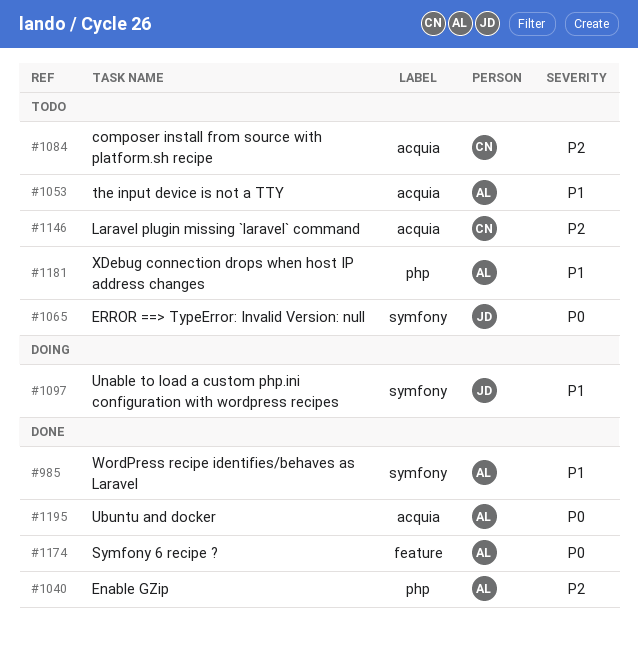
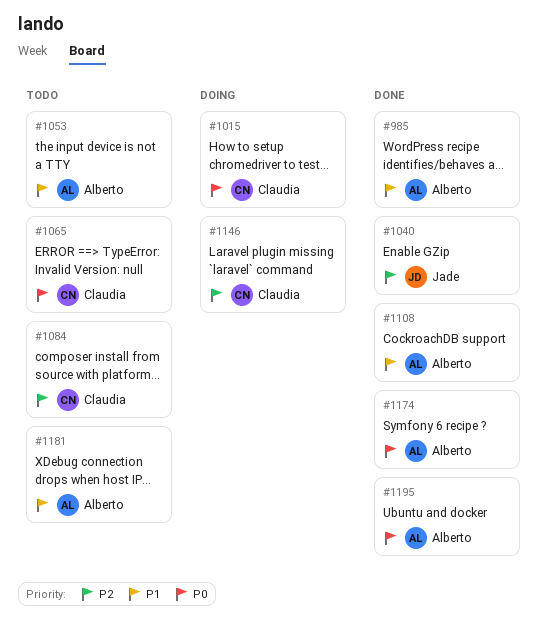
#1015: none -> present
#1040, owner: Alberto -> Jade
#1065, owner: Jade -> Claudia
#1097: present -> none
#1108: none -> present
#1146, status: Todo -> Doing

